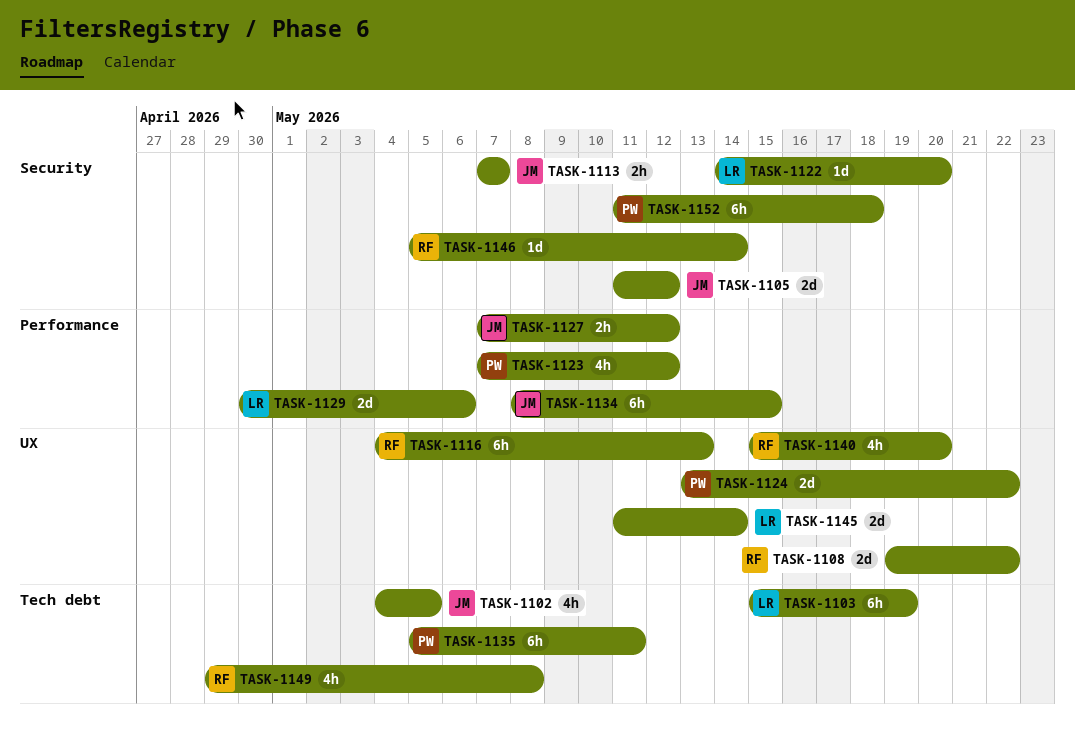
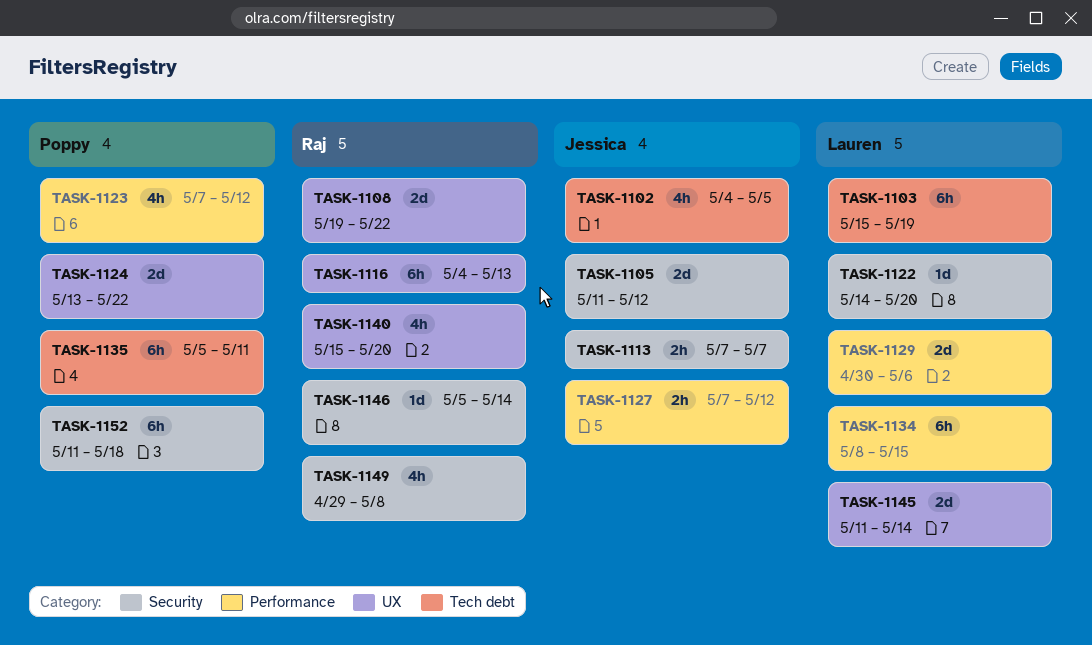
TASK-1134, owner: Jessica -> Lauren
TASK-1149, label: Tech debt -> Security

